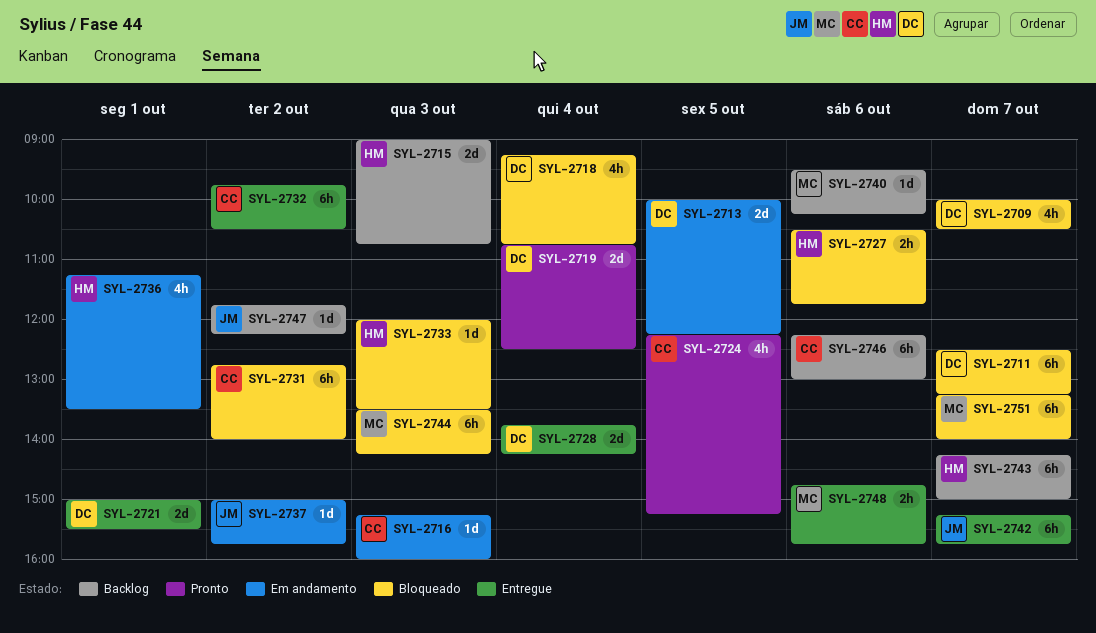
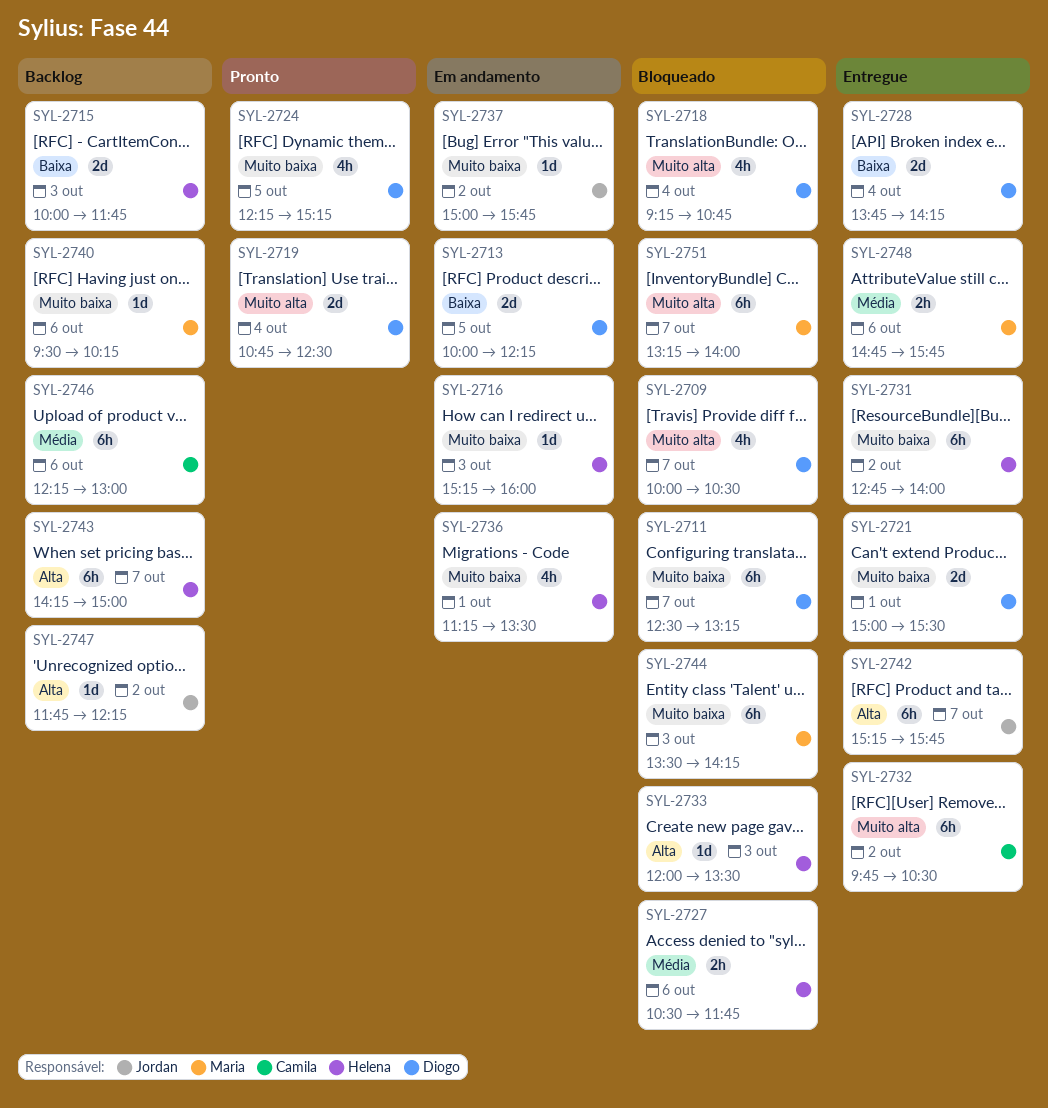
SYL-2715, begins: 09:00 -> 10:00
SYL-2715, ends: 10:45 -> 11:45
SYL-2716, owner: Camila -> Helena
SYL-2724, owner: Camila -> Diogo
SYL-2731, status: Bloqueado -> Entregue
SYL-2731, owner: Camila -> Helena

